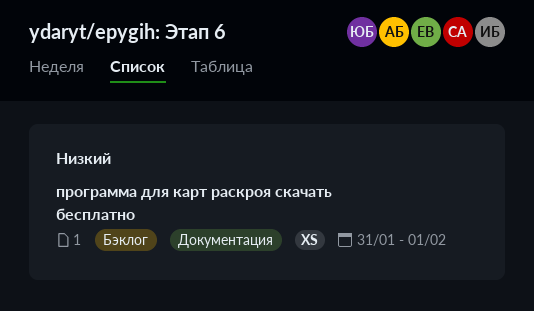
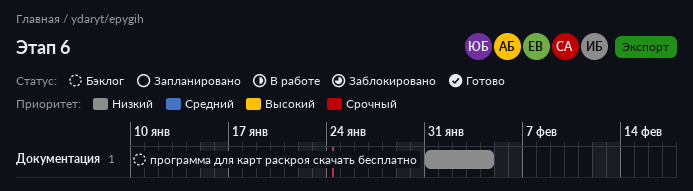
программа для карт раскроя скачать бесплатно, due: Feb 1 -> Feb 4

